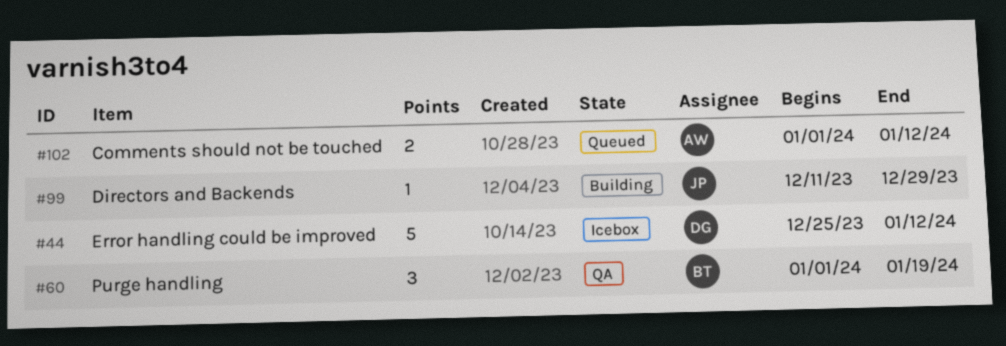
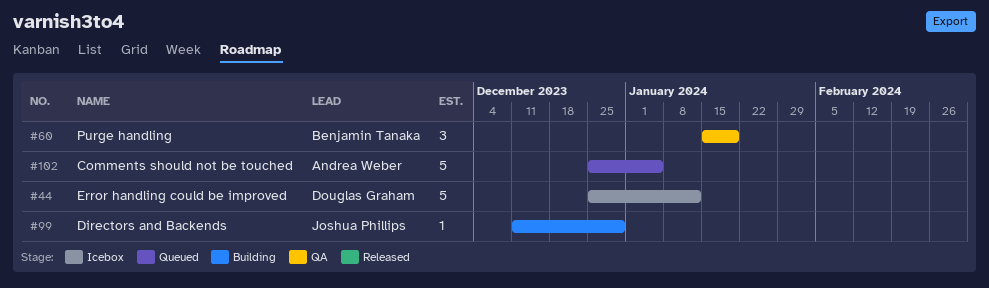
#60, start: Jan 1 -> Jan 15
#102, estimate: 2 -> 5
#102, start: Jan 1 -> Dec 25
#102, due: Jan 12 -> Jan 5

